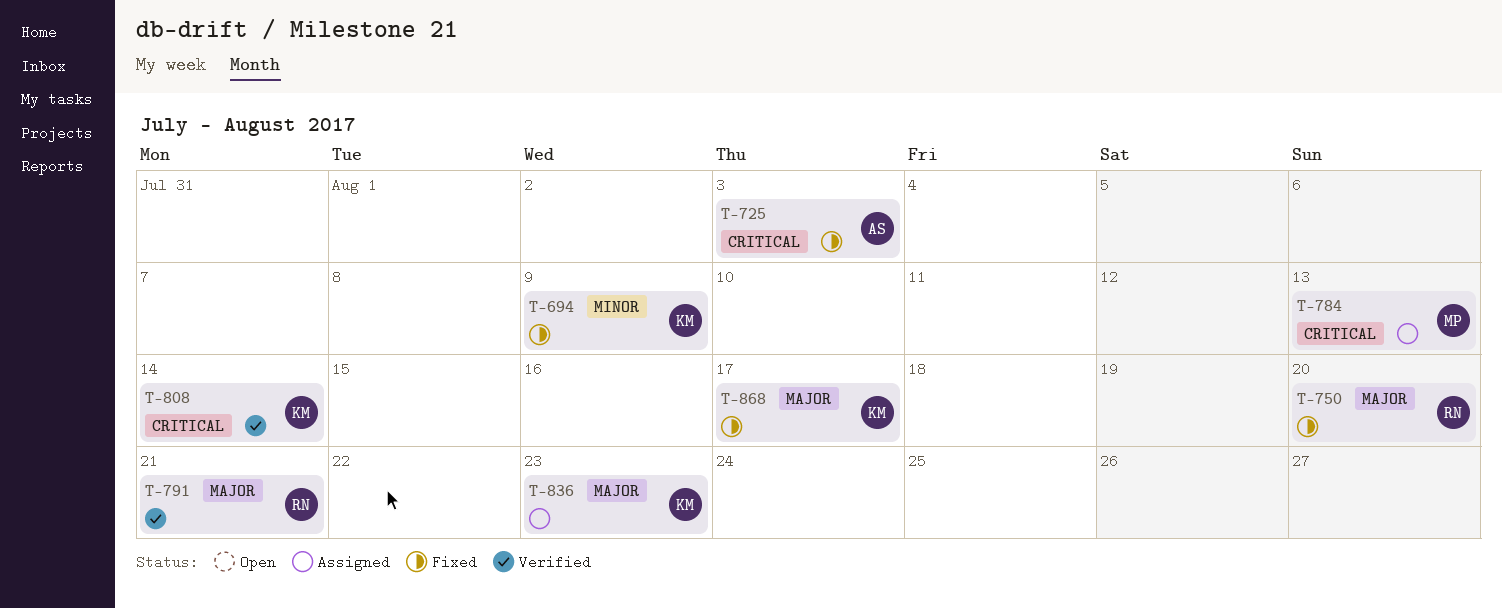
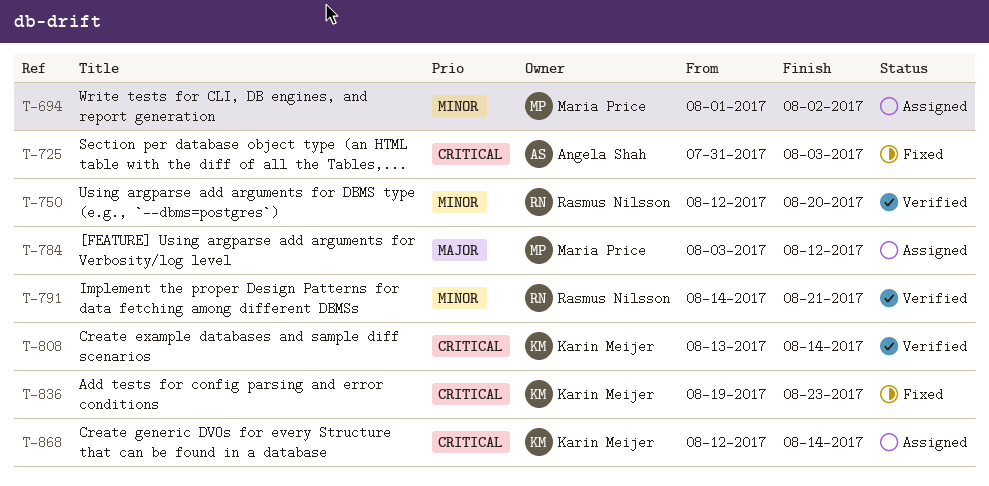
T-694, status: Fixed -> Assigned
T-694, owner: Karin Meijer -> Maria Price
T-694, due: Aug 9 -> Aug 2
T-750, status: Fixed -> Verified
T-750, priority: Major -> Minor
T-784, priority: Critical -> Major
T-784, due: Aug 13 -> Aug 12
T-791, priority: Major -> Minor
T-836, status: Assigned -> Fixed
T-836, priority: Major -> Critical
T-868, status: Fixed -> Assigned
T-868, priority: Major -> Critical
T-868, due: Aug 17 -> Aug 14

